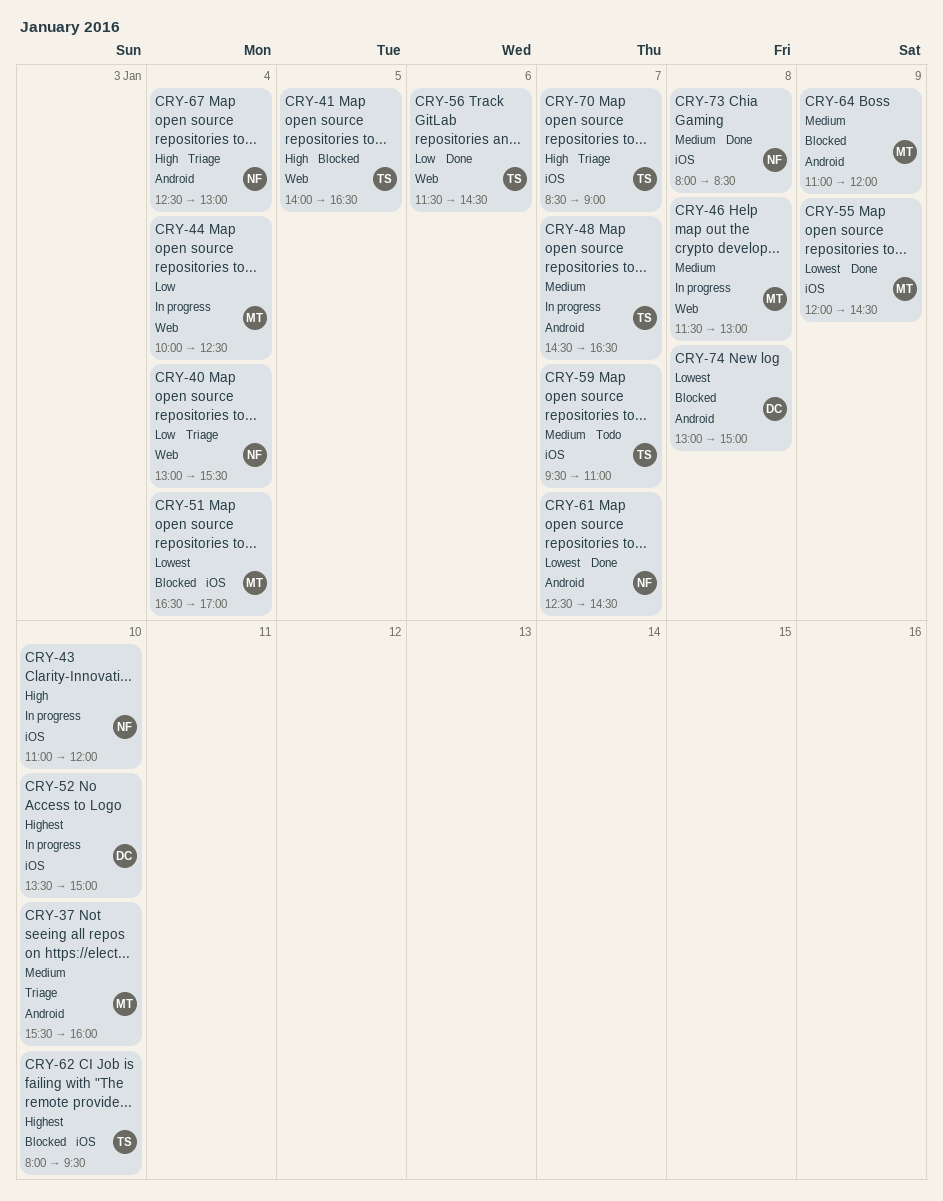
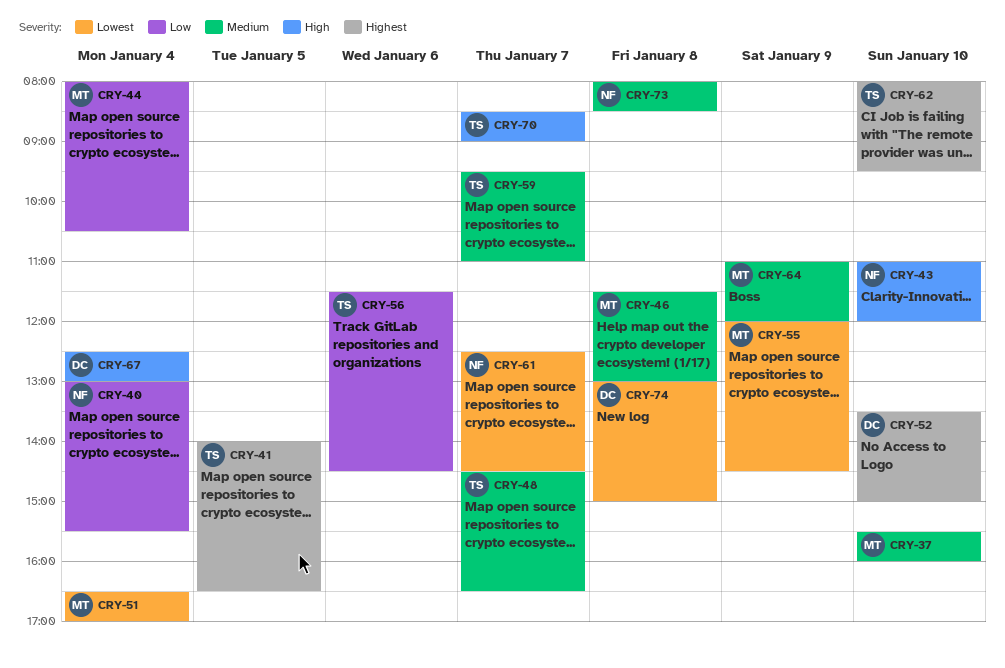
CRY-41, priority: High -> Highest
CRY-44, begins: 10:00 -> 08:00
CRY-44, ends: 12:30 -> 10:30
CRY-67, owner: NF -> DC

